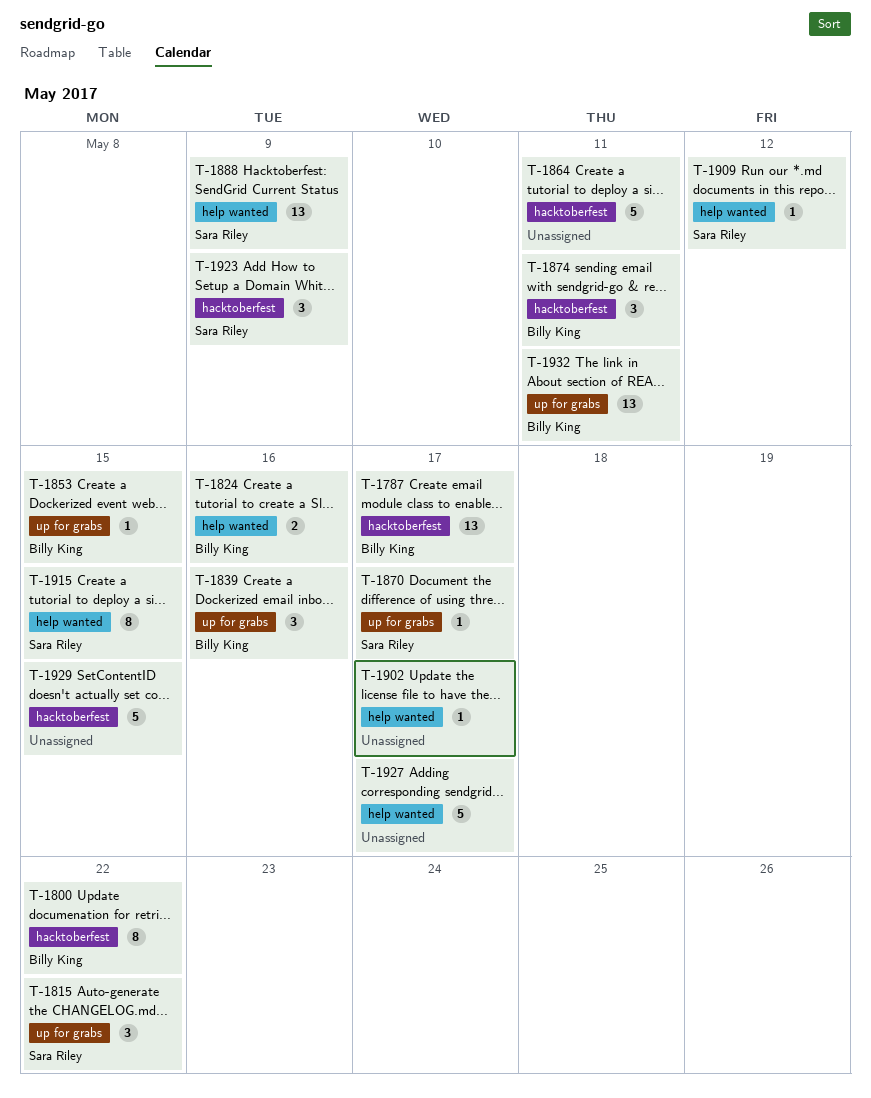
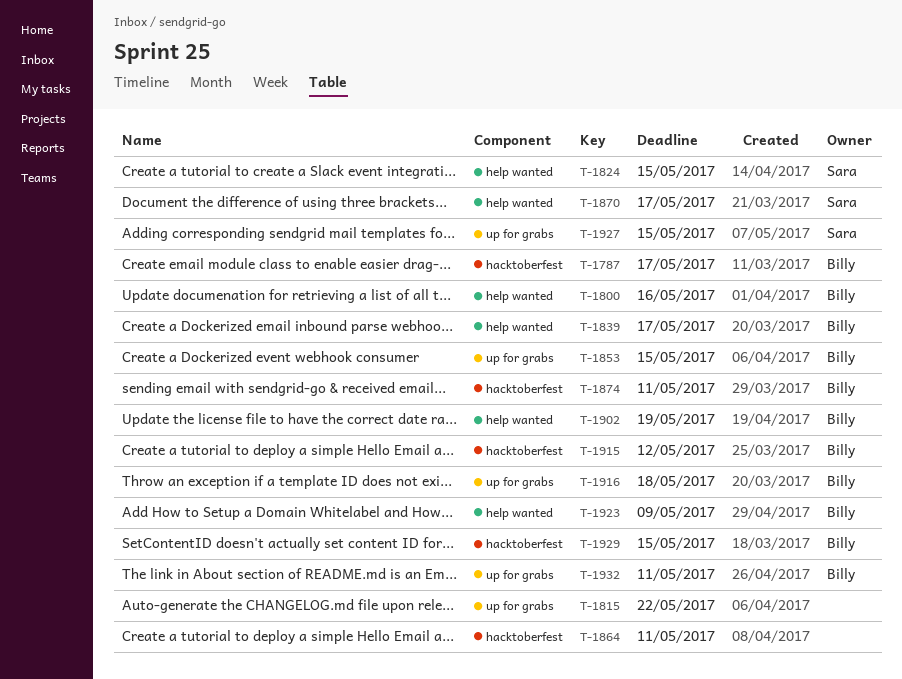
T-1800, label: hacktoberfest -> help wanted
T-1800, due: May 22 -> May 16
T-1815, owner: Sara Riley -> none
T-1824, owner: Billy King -> Sara Riley
T-1824, due: May 16 -> May 15
T-1839, label: up for grabs -> help wanted
T-1839, due: May 16 -> May 17
T-1870, label: up for grabs -> help wanted
T-1888: present -> none
T-1902, owner: none -> Billy King
T-1902, due: May 17 -> May 19
T-1909: present -> none
T-1915, owner: Sara Riley -> Billy King
T-1915, label: help wanted -> hacktoberfest
T-1915, due: May 15 -> May 12
T-1916: none -> present
T-1923, owner: Sara Riley -> Billy King
T-1923, label: hacktoberfest -> help wanted
T-1927, owner: none -> Sara Riley
T-1927, label: help wanted -> up for grabs
T-1927, due: May 17 -> May 15
T-1929, owner: none -> Billy King

